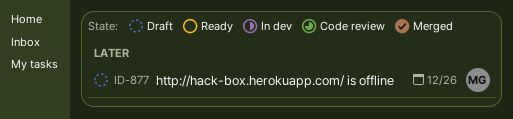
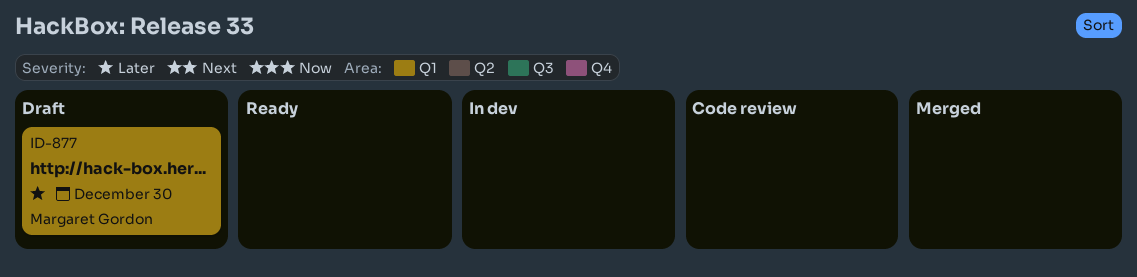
ID-877, due: Dec 26 -> Dec 30

